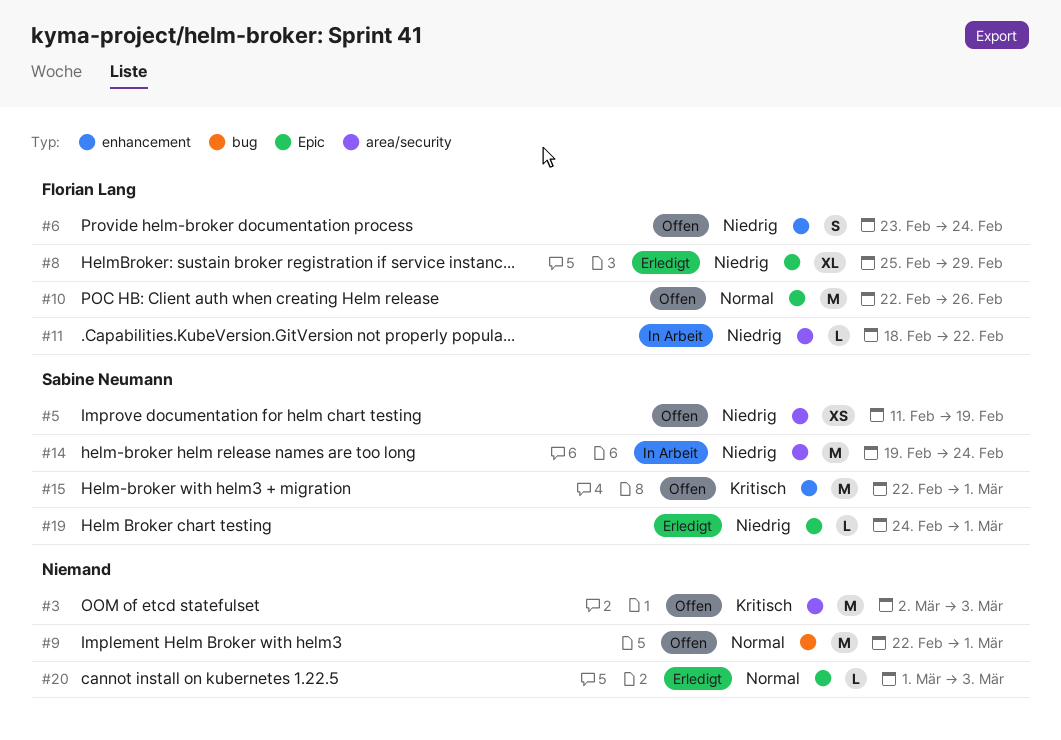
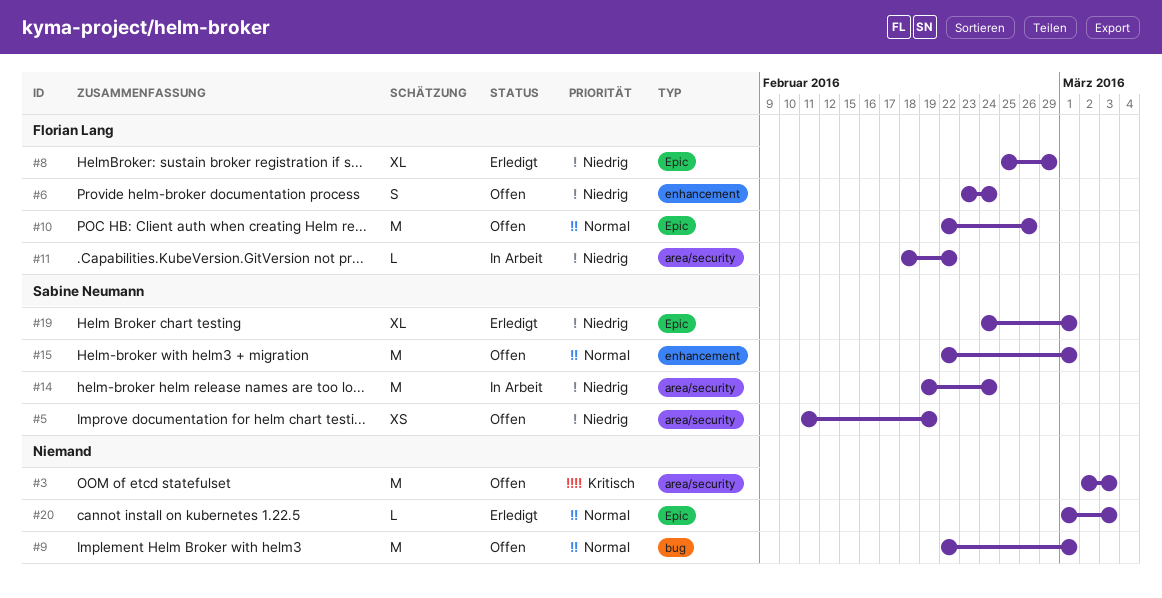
#15, priority: Kritisch -> Normal
#19, estimate: L -> XL

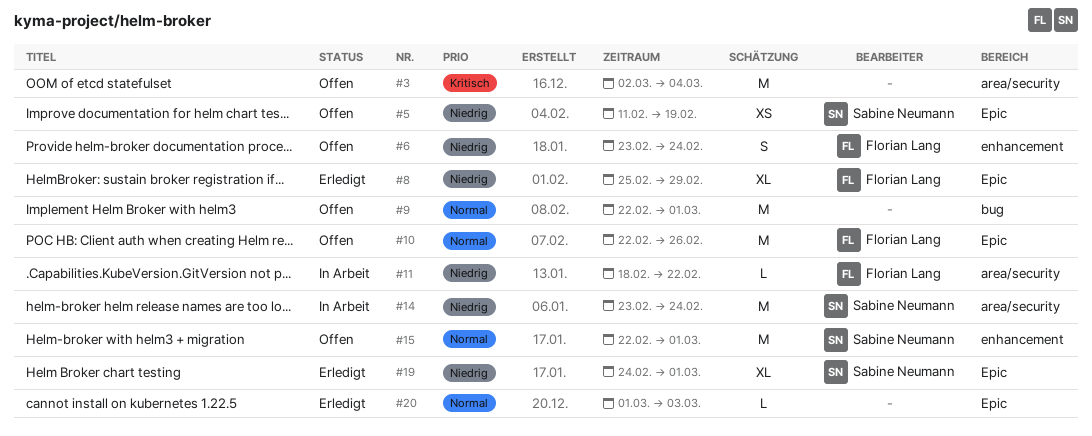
#3, due: Mar 3 -> Mar 4
#5, label: area/security -> Epic
#14, start: Feb 19 -> Feb 23

